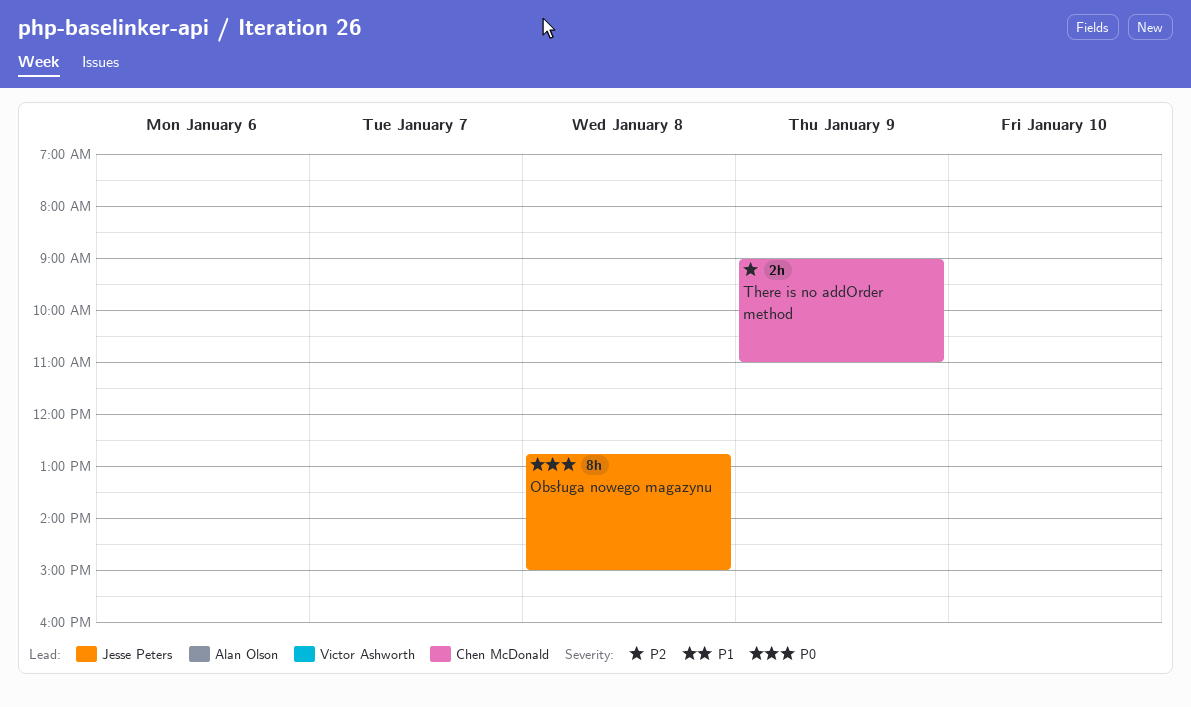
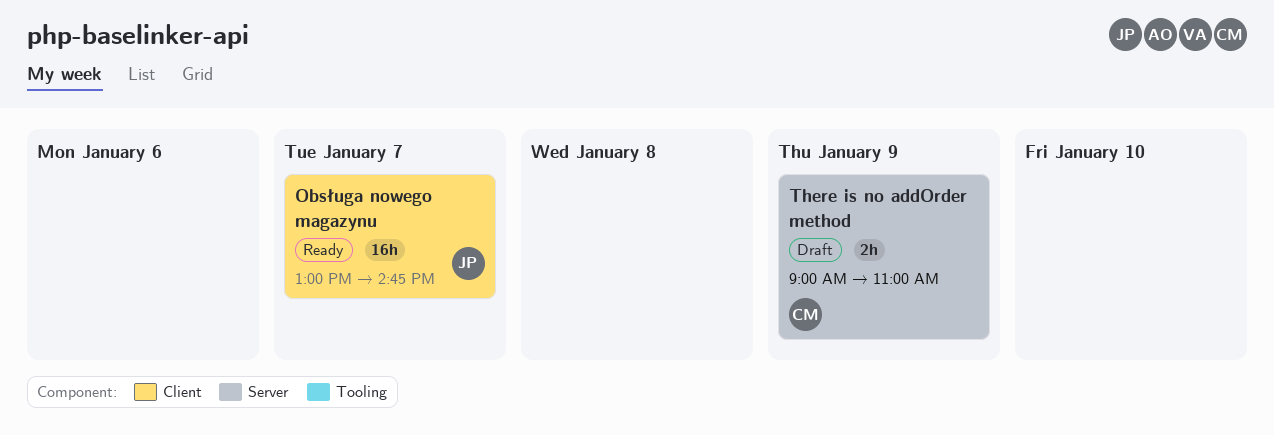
Obsługa nowego magazynu, estimate: 8h -> 16h
Obsługa nowego magazynu, day: Jan 8 -> Jan 7
Obsługa nowego magazynu, begins: 12:45 -> 13:00
Obsługa nowego magazynu, ends: 15:00 -> 14:45

